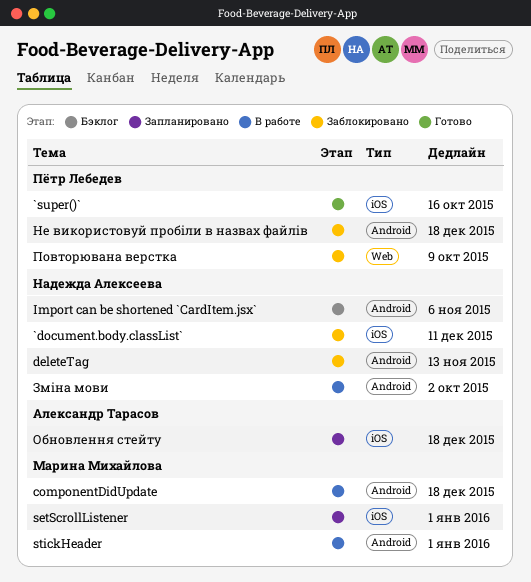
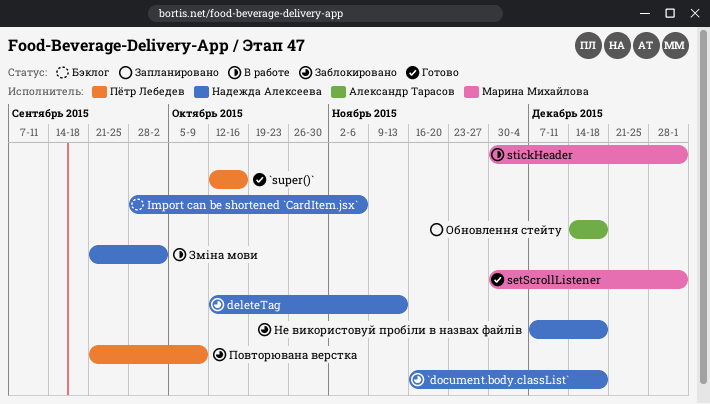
`document.body.classList`, due: Dec 11 -> Dec 18
componentDidUpdate: present -> none
setScrollListener, status: Запланировано -> Готово
Не використовуй пробіли в назвах файлів, owner: Пётр Лебедев -> Надежда Алексеева

